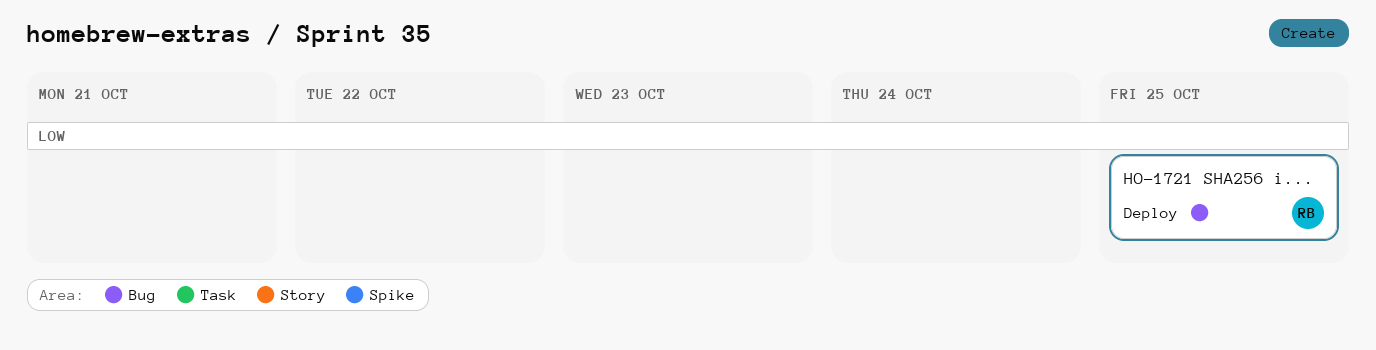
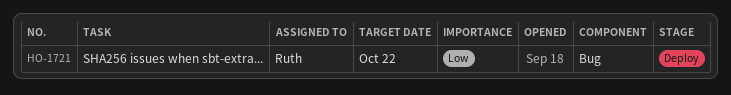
HO-1721, due: Oct 25 -> Oct 22

